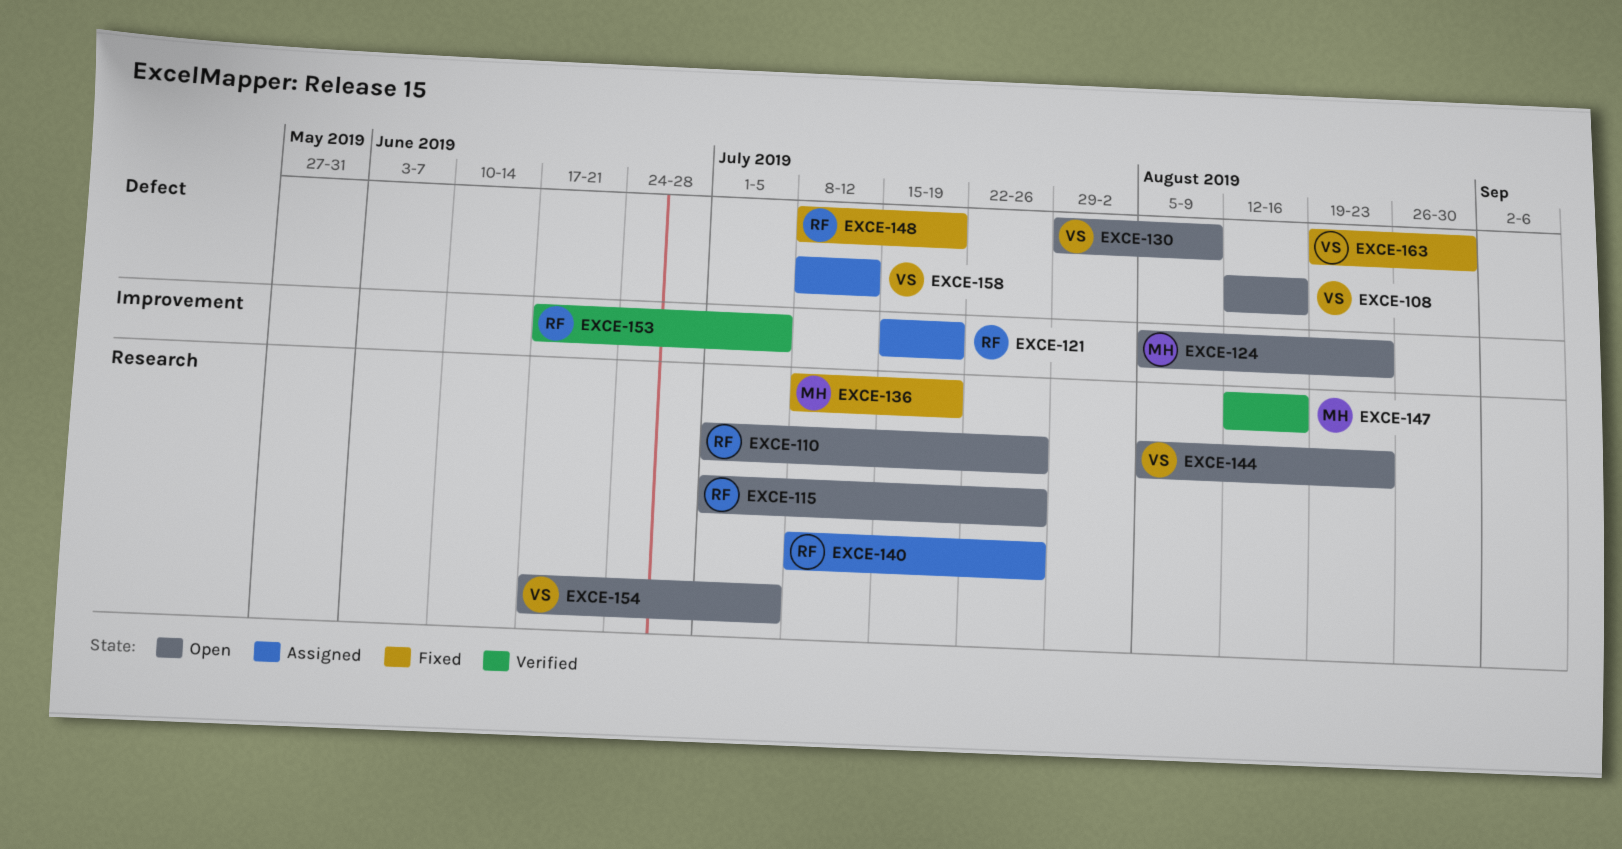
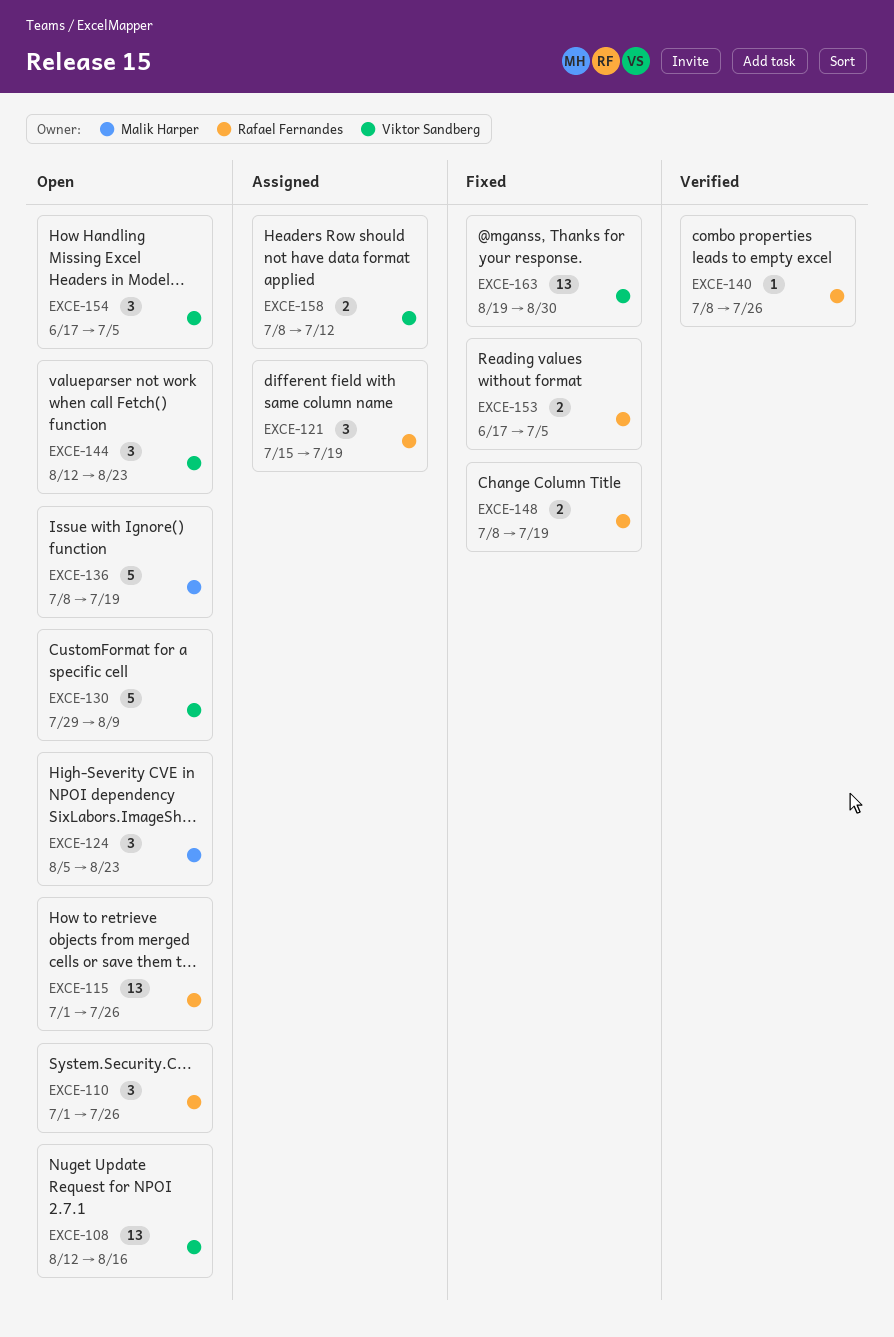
EXCE-136, status: Fixed -> Open
EXCE-140, status: Assigned -> Verified
EXCE-144, start: Aug 5 -> Aug 12
EXCE-147: present -> none
EXCE-153, status: Verified -> Fixed

